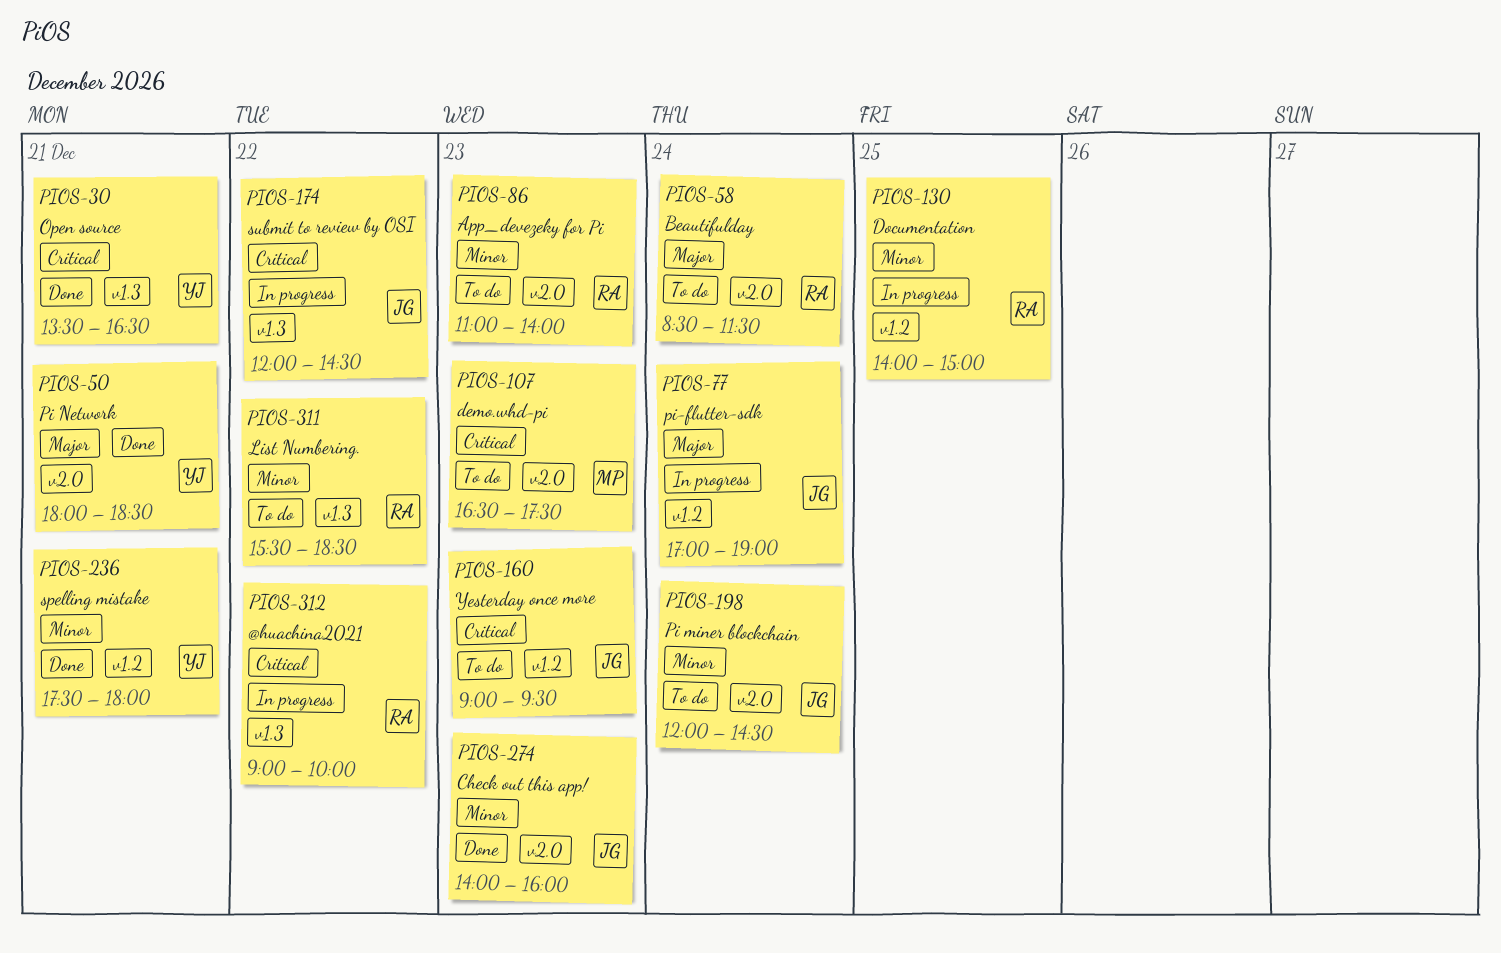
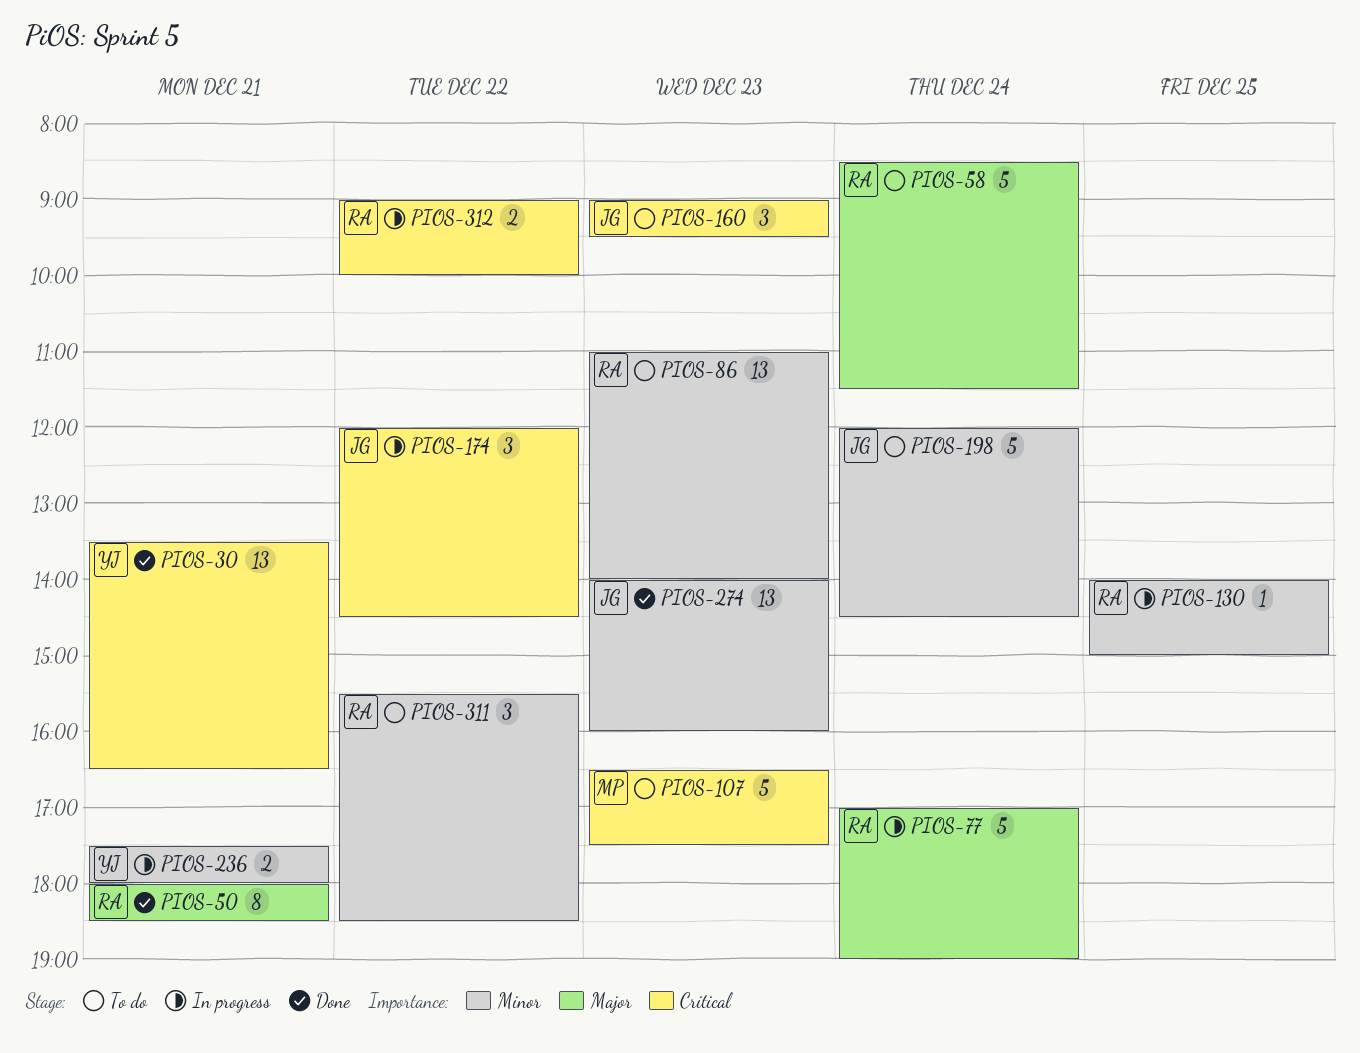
PIOS-50, owner: YJ -> RA
PIOS-77, owner: JG -> RA
PIOS-236, status: Done -> In progress

